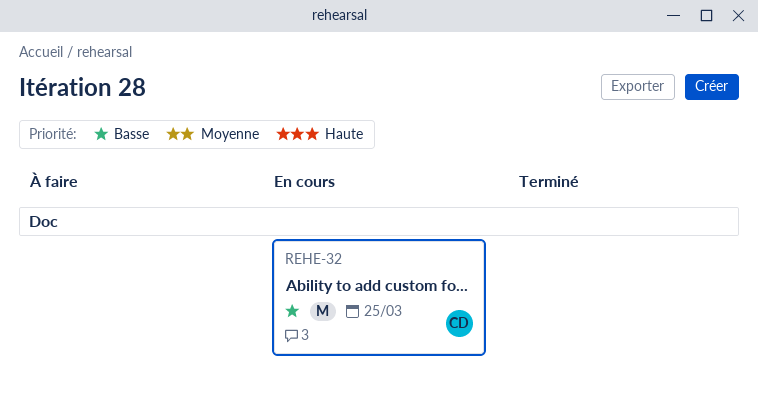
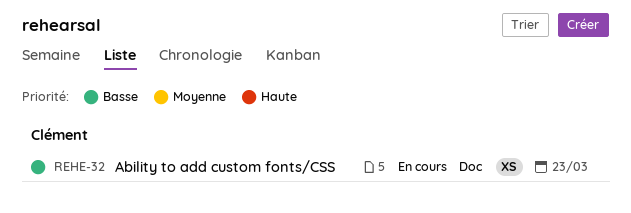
REHE-32, estimate: M -> XS
REHE-32, due: Mar 25 -> Mar 23

